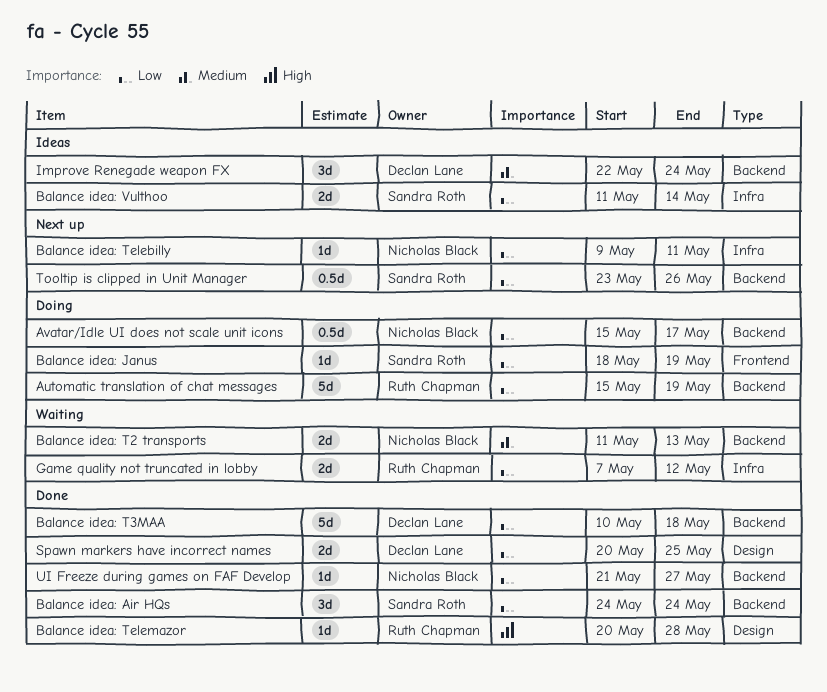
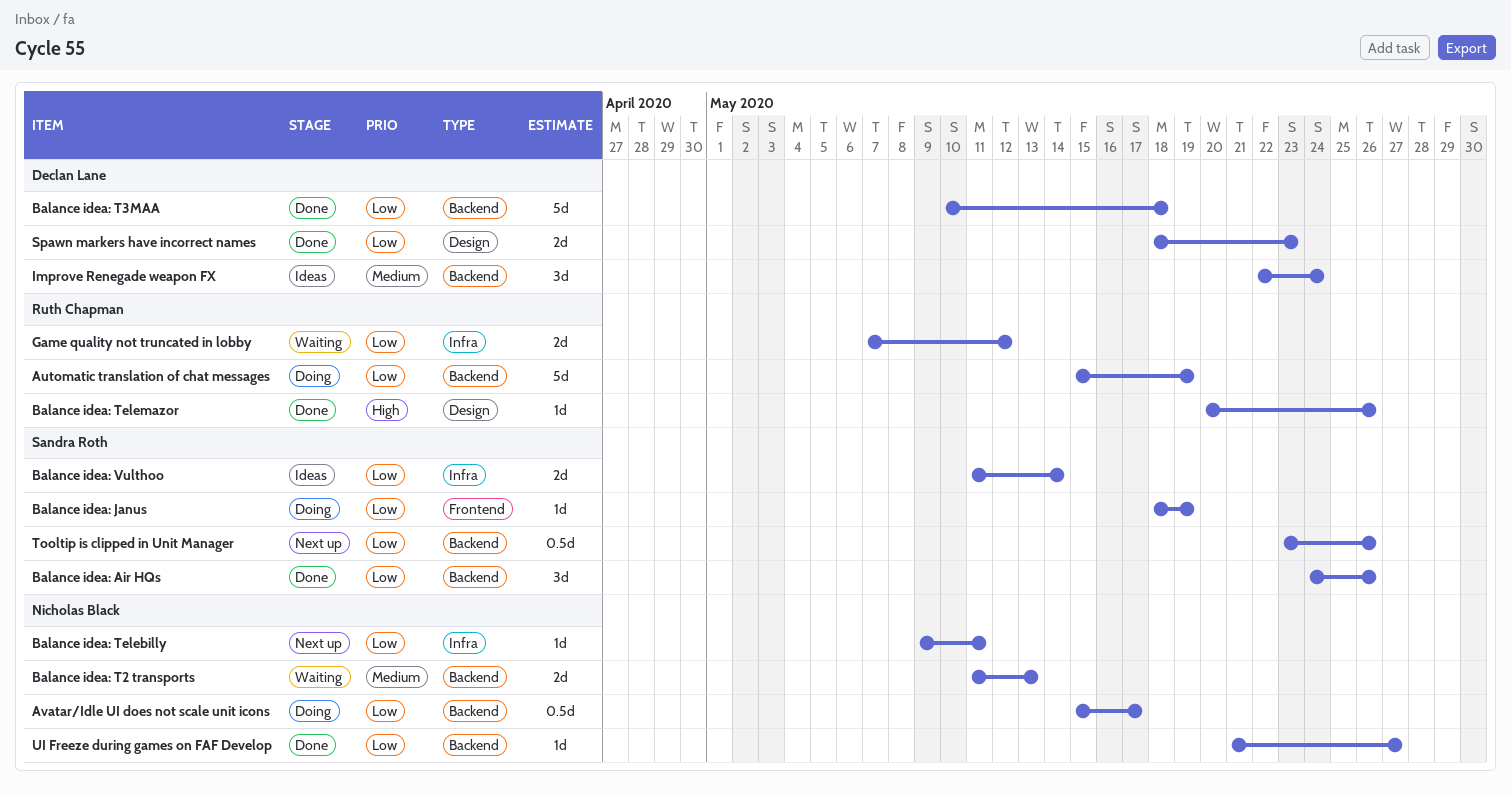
Balance idea: Air HQs, due: May 24 -> May 26
Balance idea: Telemazor, due: May 28 -> May 26
Spawn markers have incorrect names, start: May 20 -> May 18
Spawn markers have incorrect names, due: May 25 -> May 23

